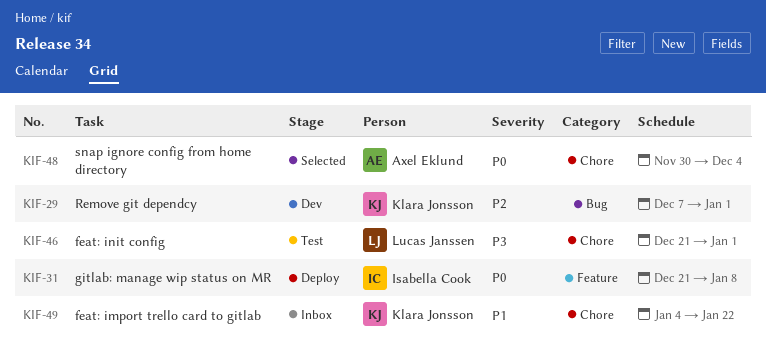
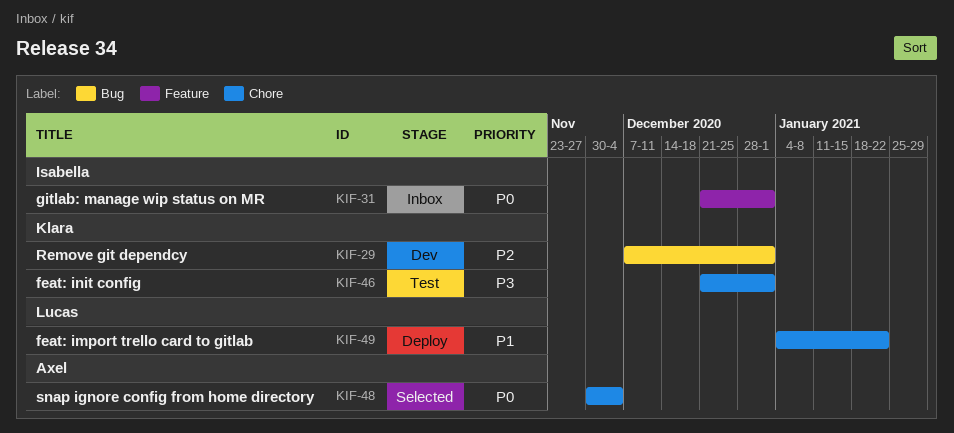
KIF-31, status: Deploy -> Inbox
KIF-31, due: Jan 8 -> Jan 1
KIF-46, owner: Lucas Janssen -> Klara Jonsson
KIF-49, status: Inbox -> Deploy
KIF-49, owner: Klara Jonsson -> Lucas Janssen

